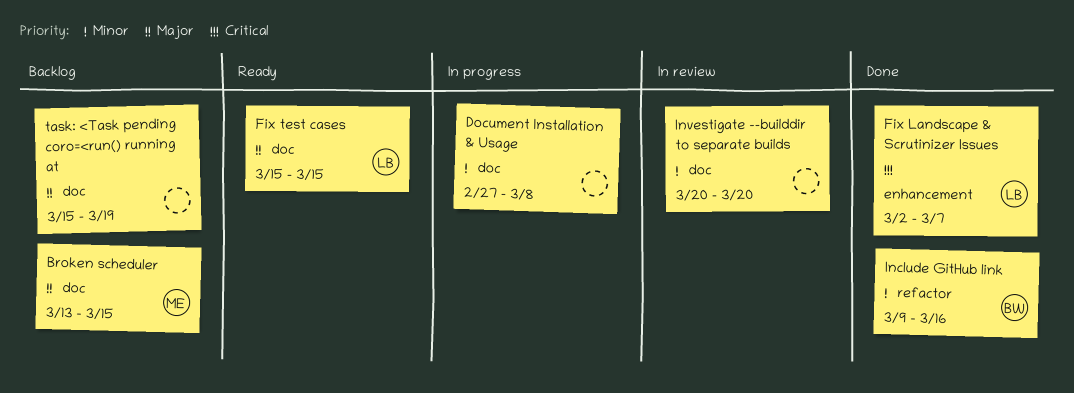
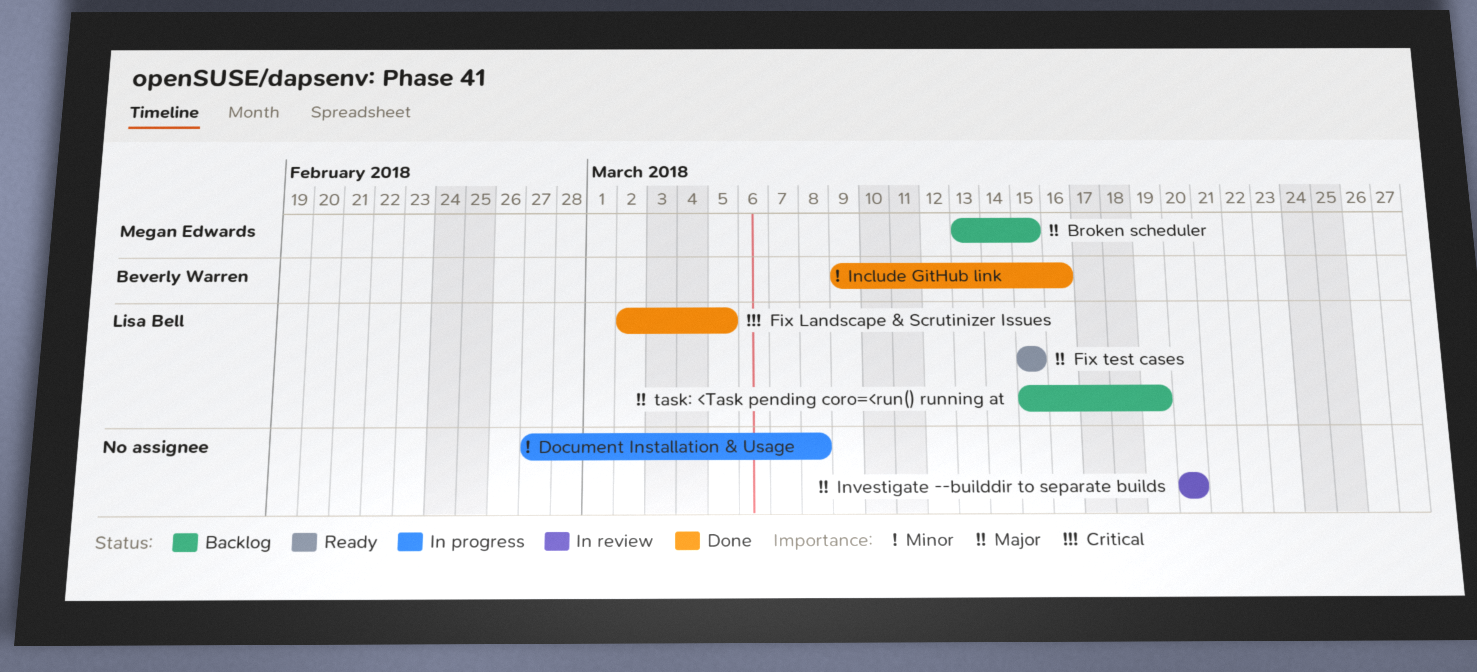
Fix Landscape & Scrutinizer Issues, due: Mar 7 -> Mar 5
Investigate --builddir to separate builds, priority: Minor -> Major
task: <Task pending coro=<run() running at, owner: none -> Lisa Bell

